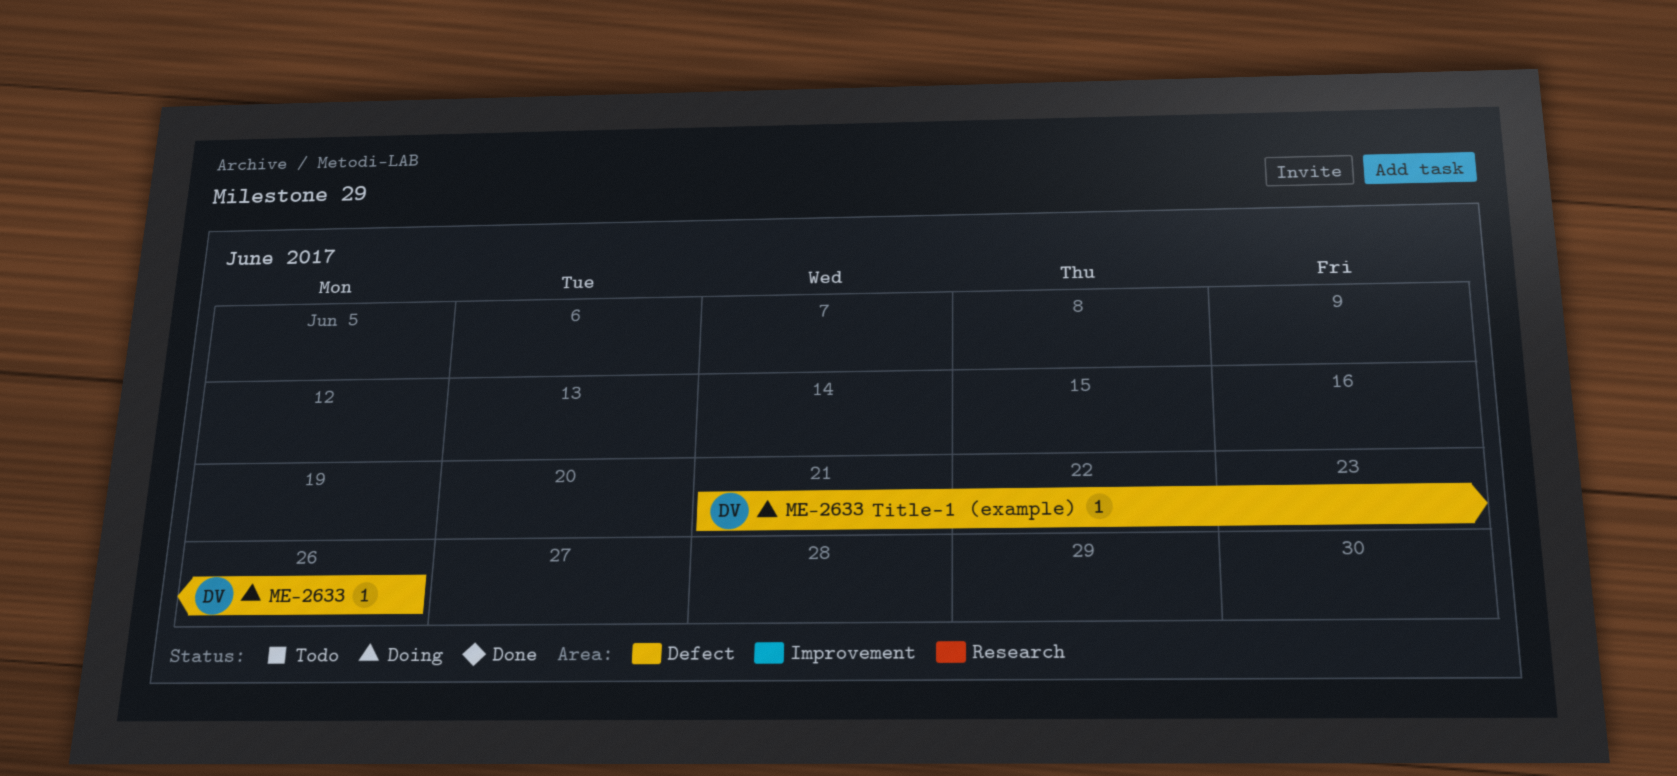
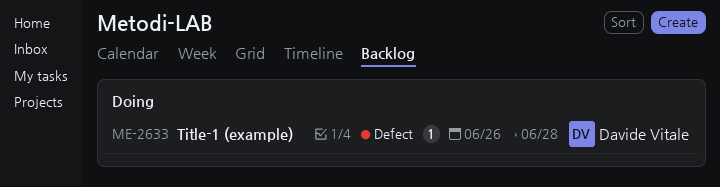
ME-2633, start: Jun 21 -> Jun 26
ME-2633, due: Jun 26 -> Jun 28

